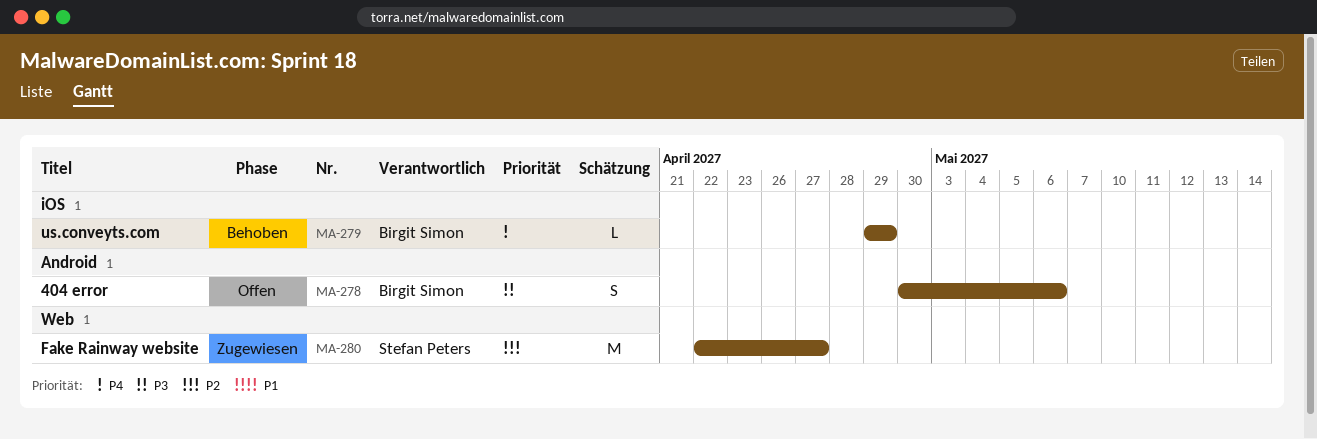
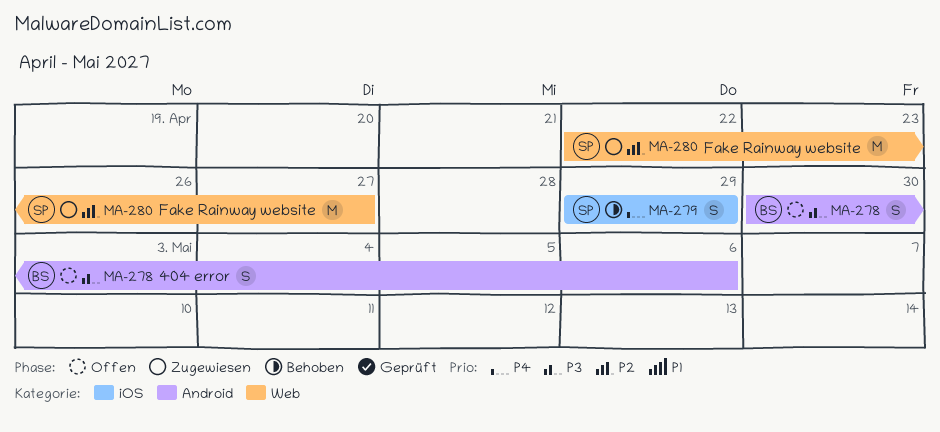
MA-279, owner: Birgit Simon -> Stefan Peters
MA-279, estimate: L -> S

